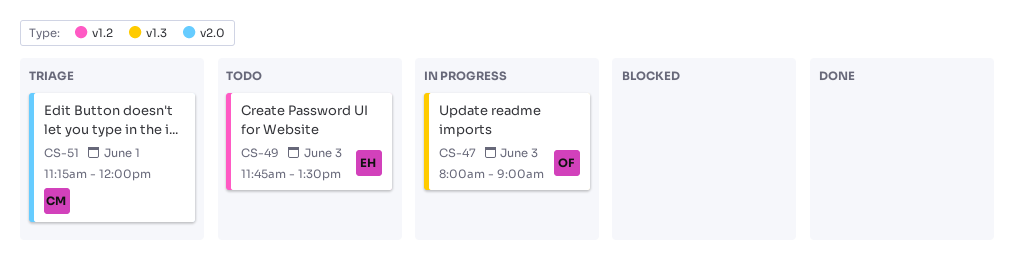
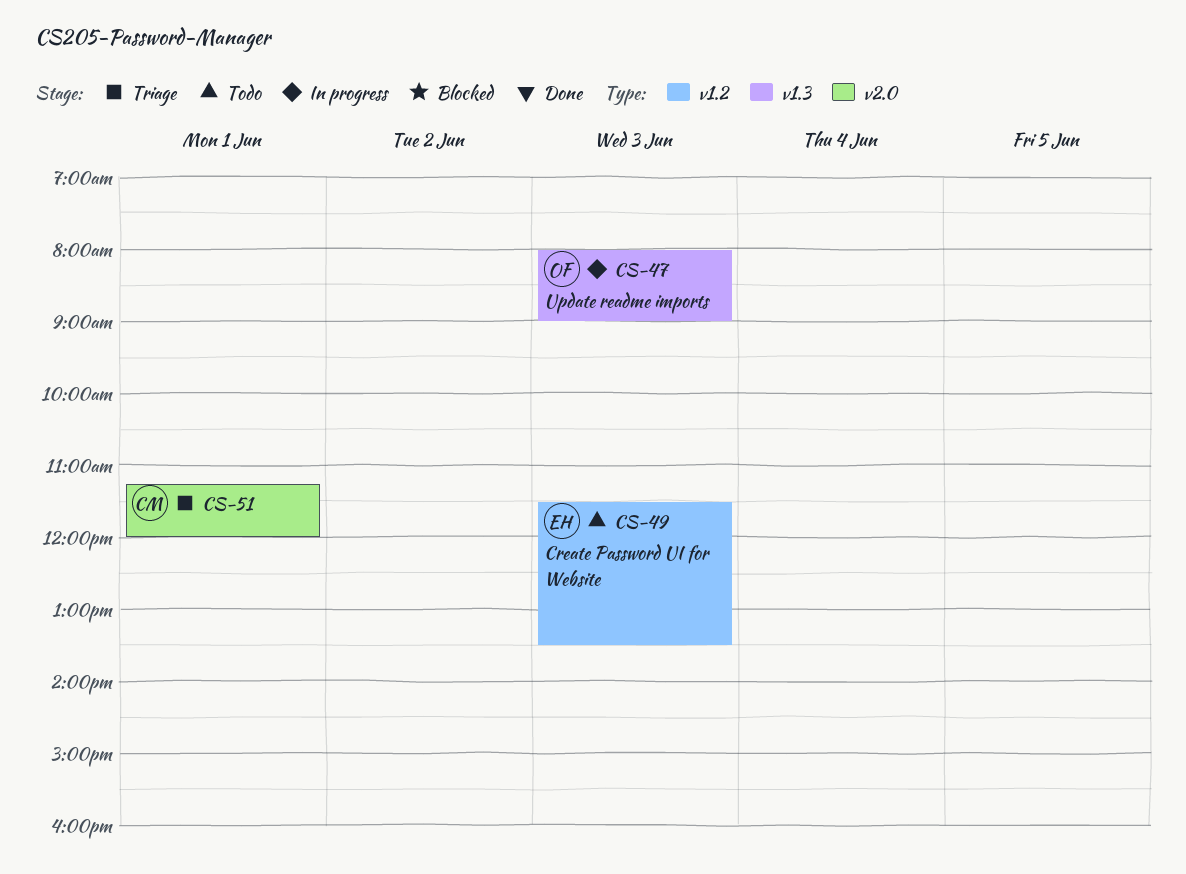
CS-49, begins: 11:45 -> 11:30

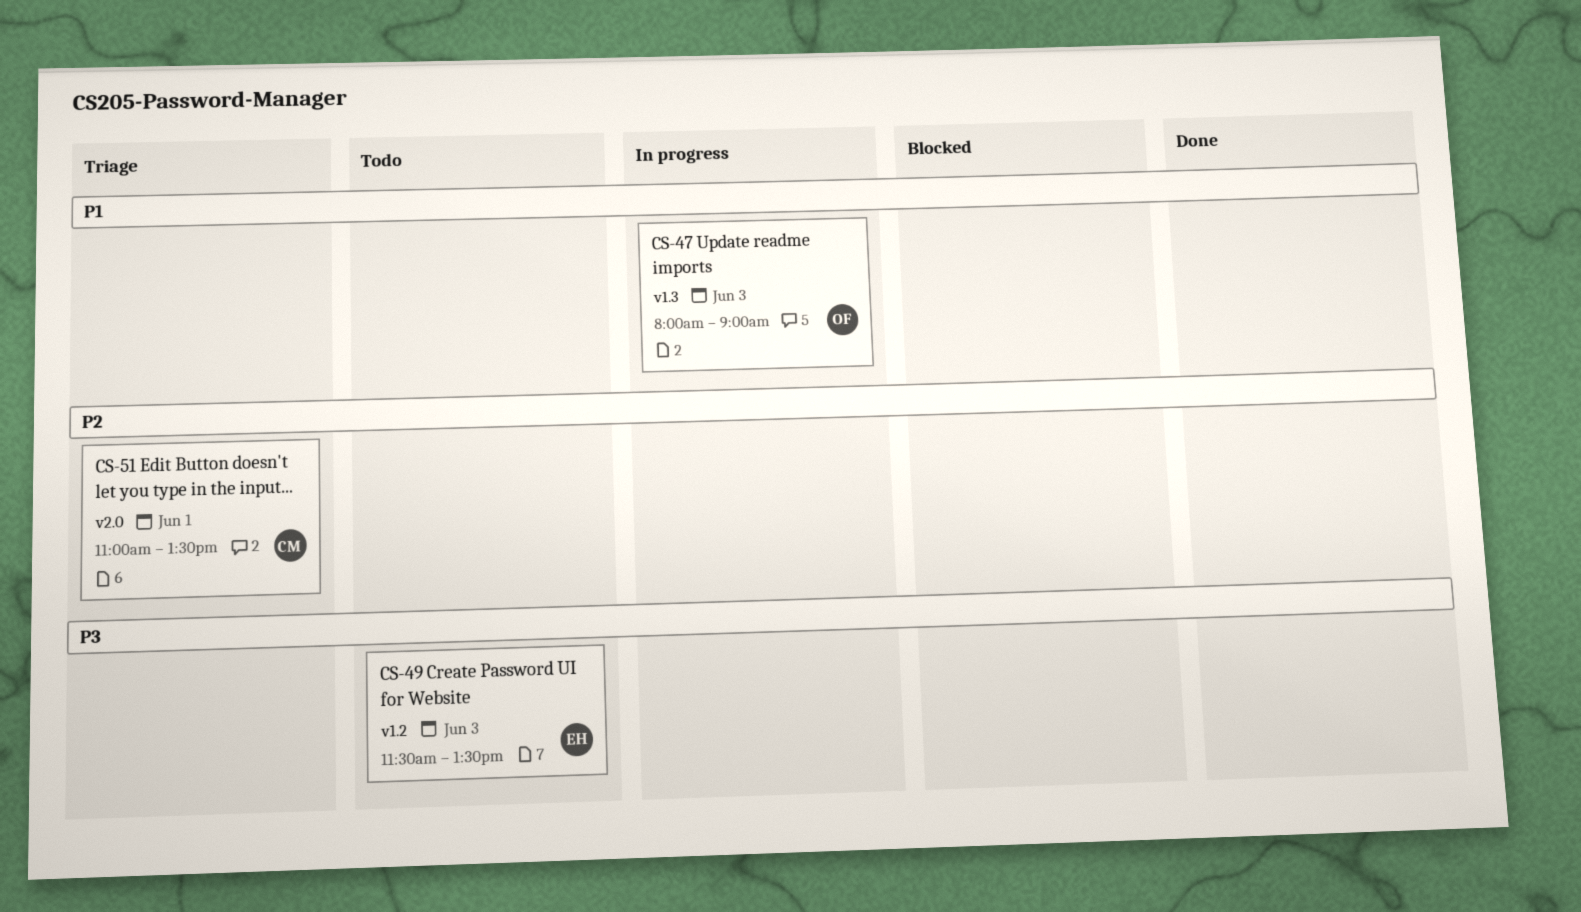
CS-51, begins: 11:15 -> 11:00
CS-51, ends: 12:00 -> 13:30

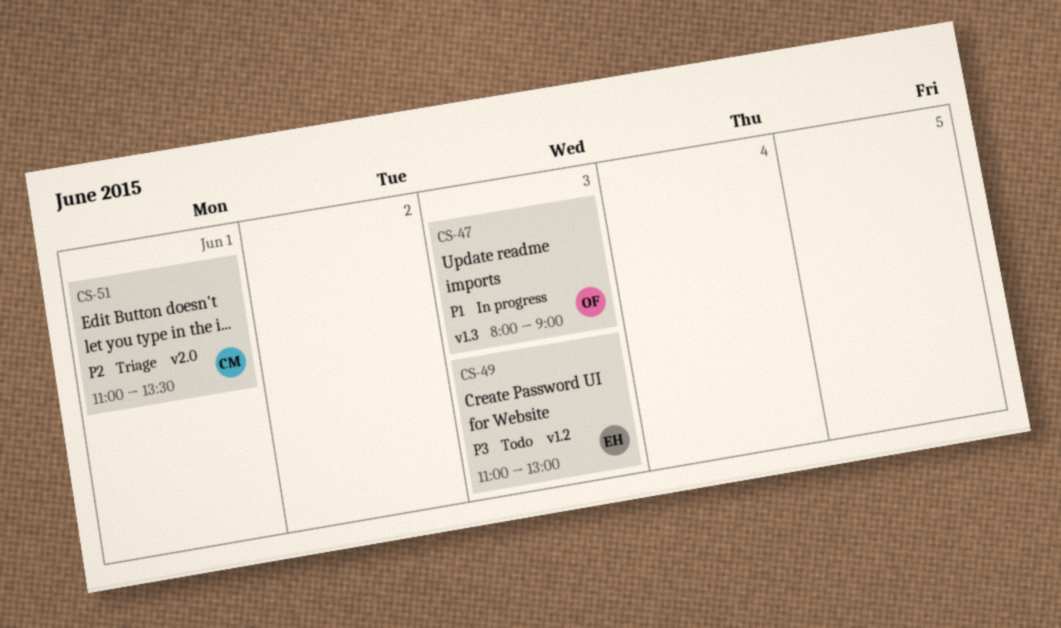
CS-49, begins: 11:30 -> 11:00
CS-49, ends: 13:30 -> 13:00

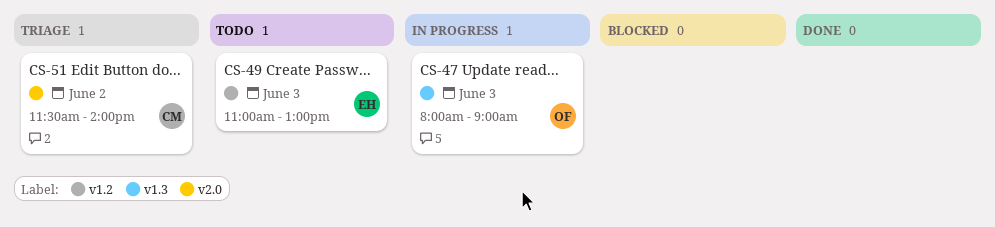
CS-51, day: Jun 1 -> Jun 2
CS-51, begins: 11:00 -> 11:30
CS-51, ends: 13:30 -> 14:00

